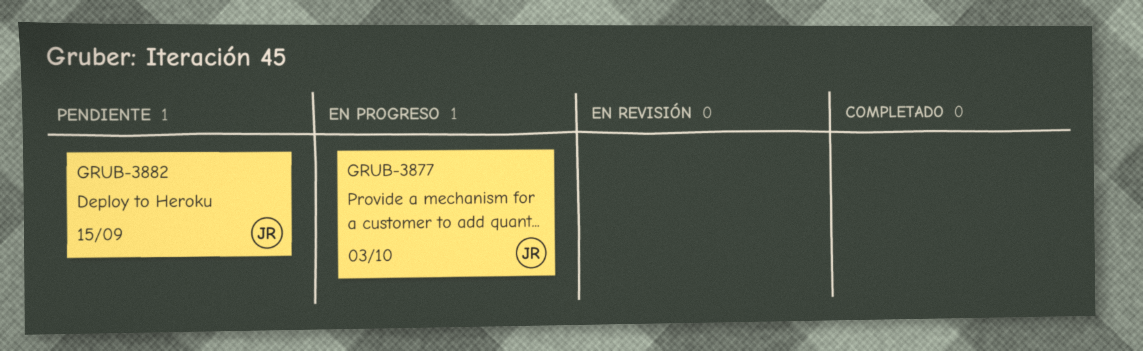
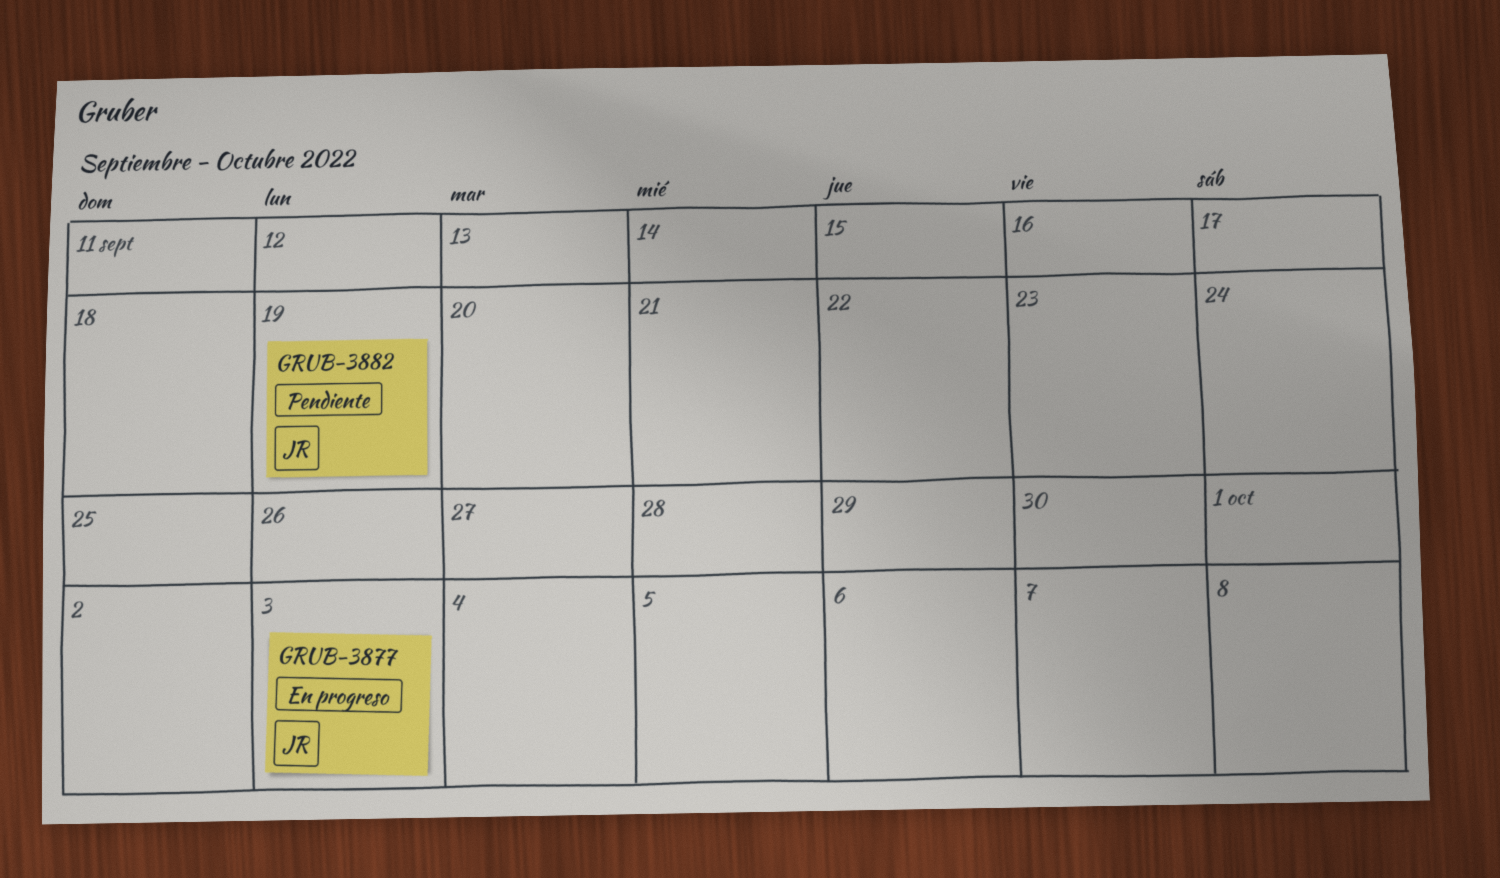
GRUB-3882, due: Sep 15 -> Sep 19

